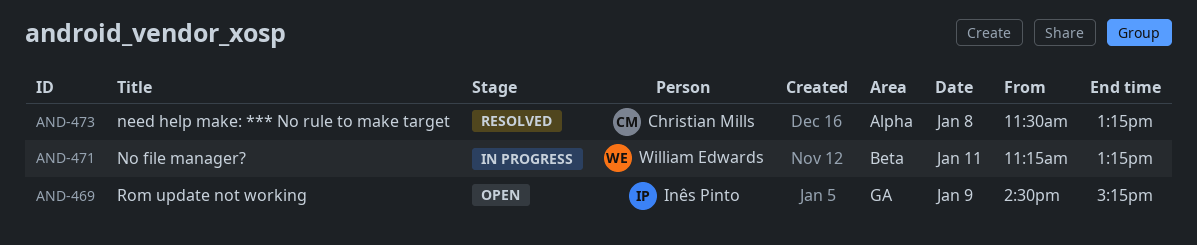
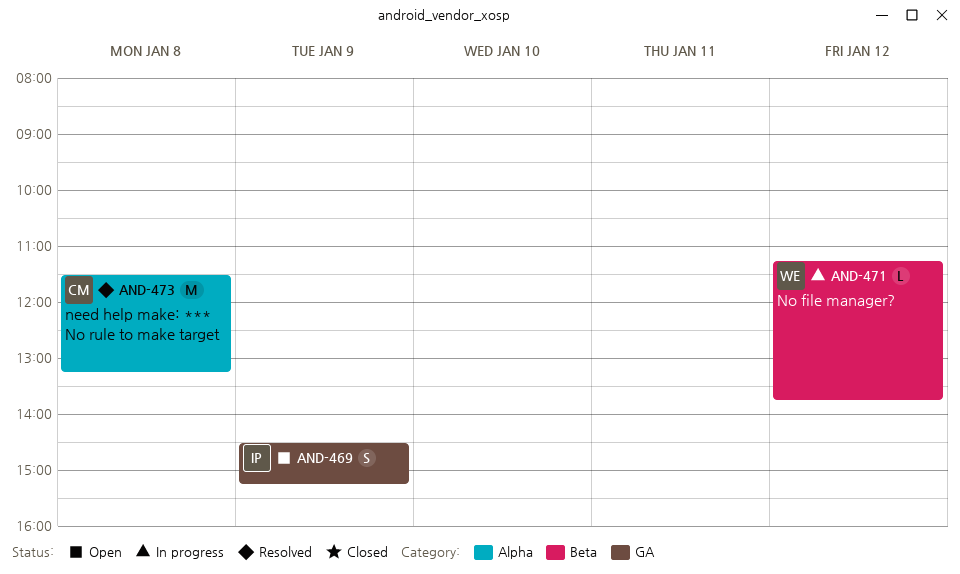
AND-471, day: Jan 11 -> Jan 12
AND-471, ends: 13:15 -> 13:45

